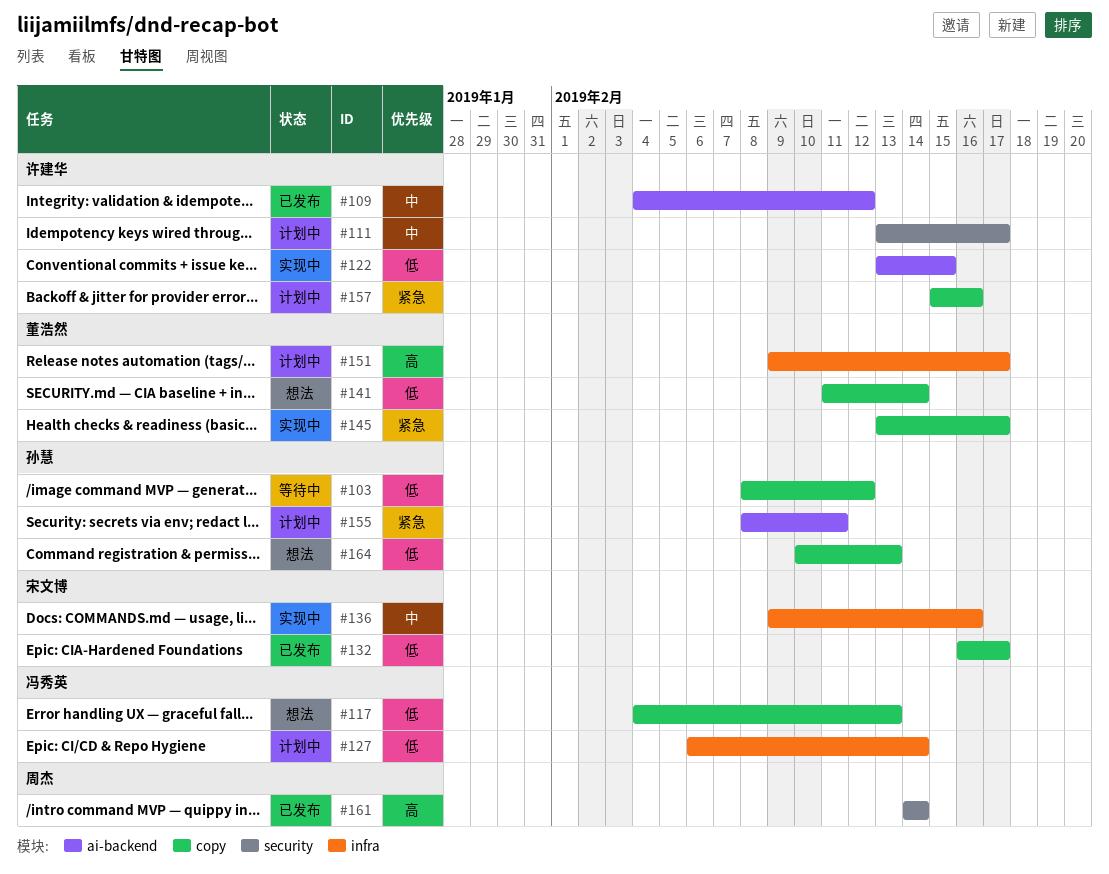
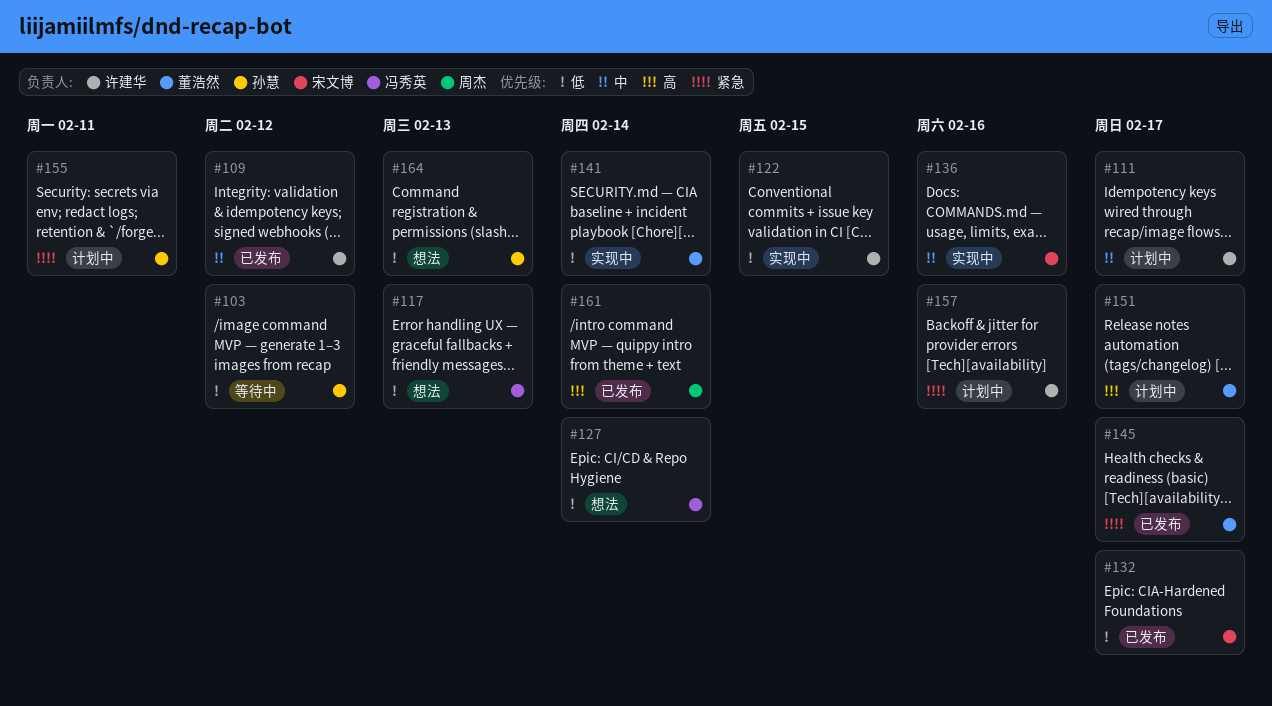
#127, status: 计划中 -> 想法
#141, status: 想法 -> 实现中
#145, status: 实现中 -> 已发布

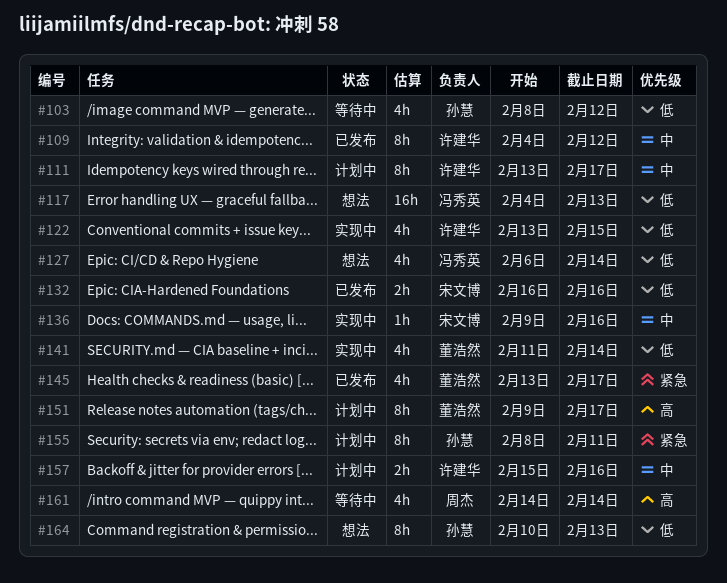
#132, due: Feb 17 -> Feb 16
#157, priority: 紧急 -> 中
#161, status: 已发布 -> 等待中

